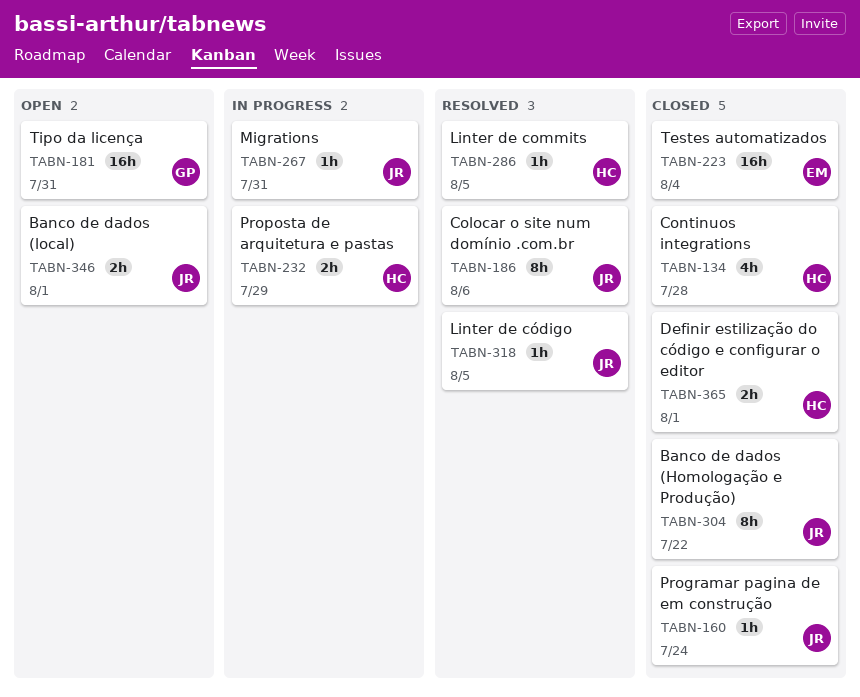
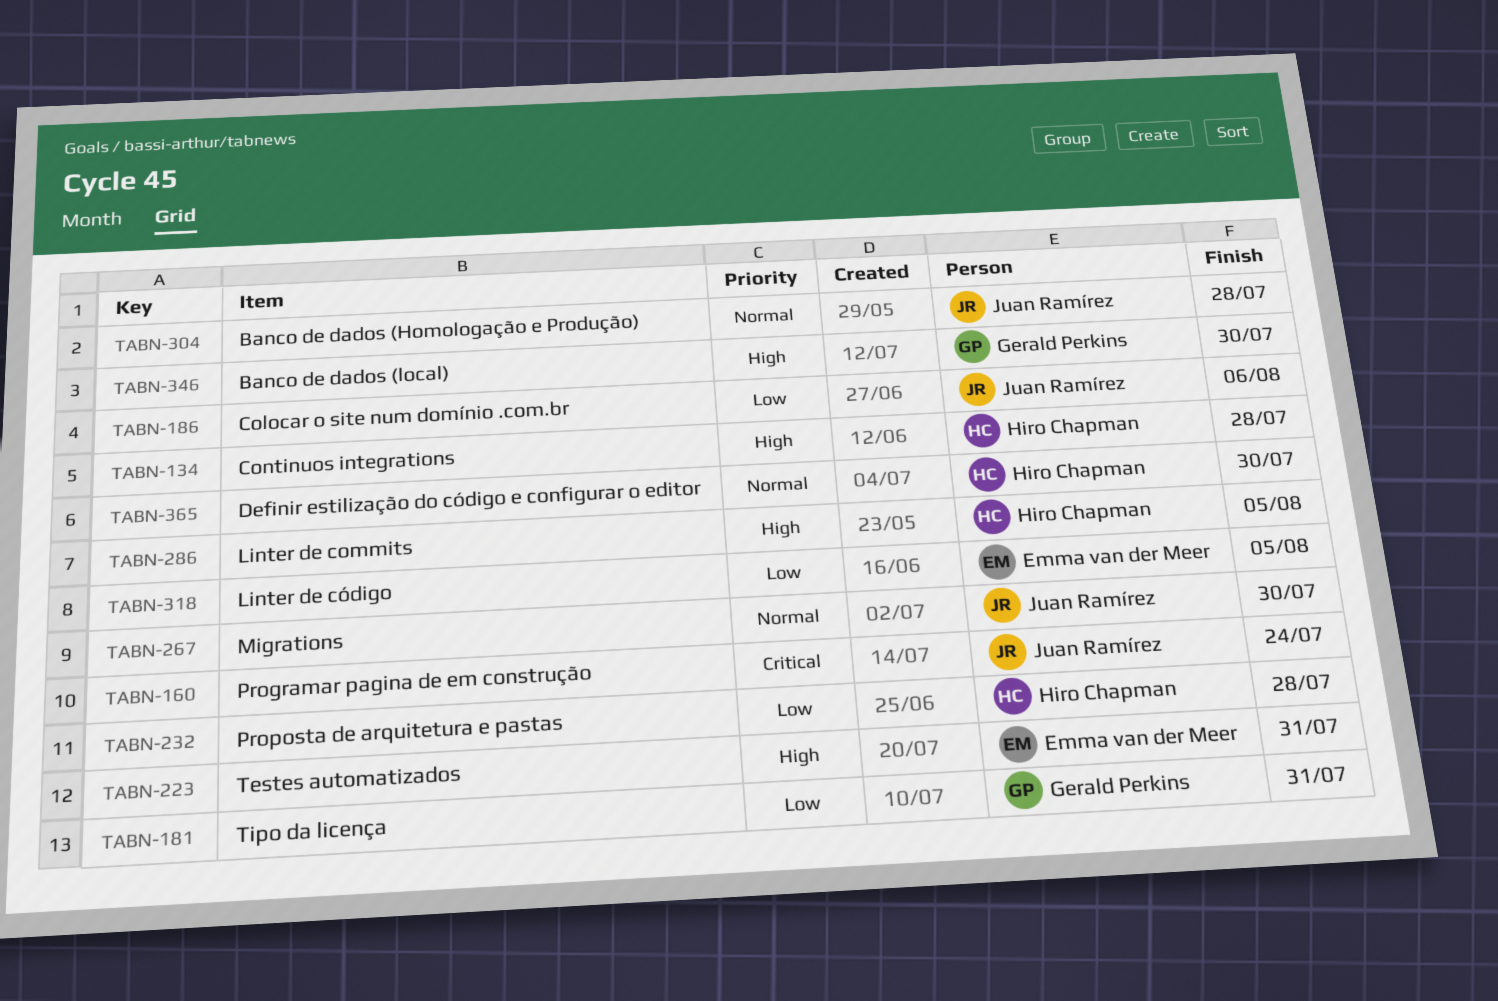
TABN-223, due: Aug 4 -> Jul 31
TABN-232, due: Jul 29 -> Jul 28
TABN-267, due: Jul 31 -> Jul 30
TABN-304, due: Jul 22 -> Jul 28
TABN-318, owner: Juan Ramírez -> Emma van der Meer
TABN-346, owner: Juan Ramírez -> Gerald Perkins
TABN-346, due: Aug 1 -> Jul 30
TABN-365, due: Aug 1 -> Jul 30

